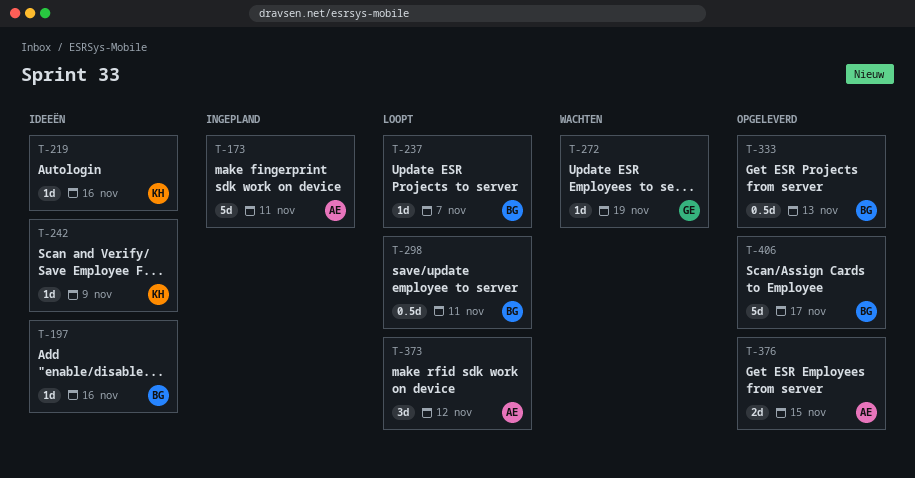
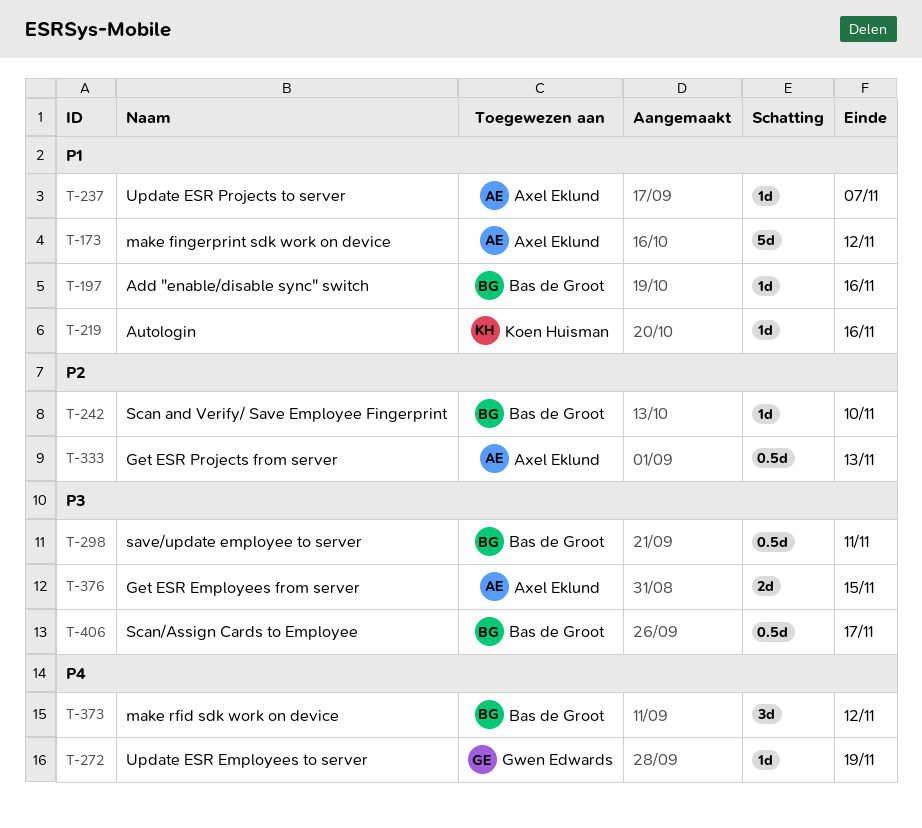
T-173, due: Nov 11 -> Nov 12
T-237, owner: Bas de Groot -> Axel Eklund
T-242, owner: Koen Huisman -> Bas de Groot
T-242, due: Nov 9 -> Nov 10
T-333, owner: Bas de Groot -> Axel Eklund
T-373, owner: Axel Eklund -> Bas de Groot
T-406, estimate: 5d -> 0.5d

